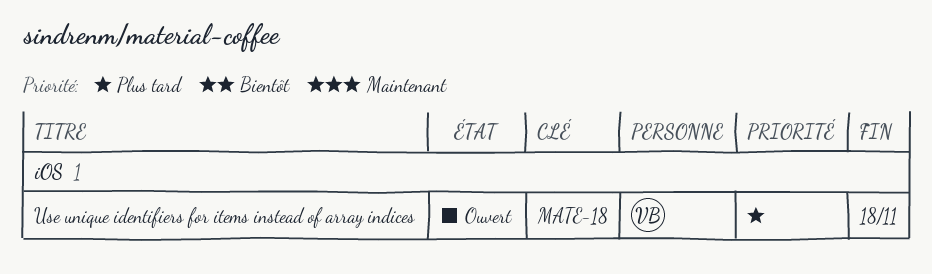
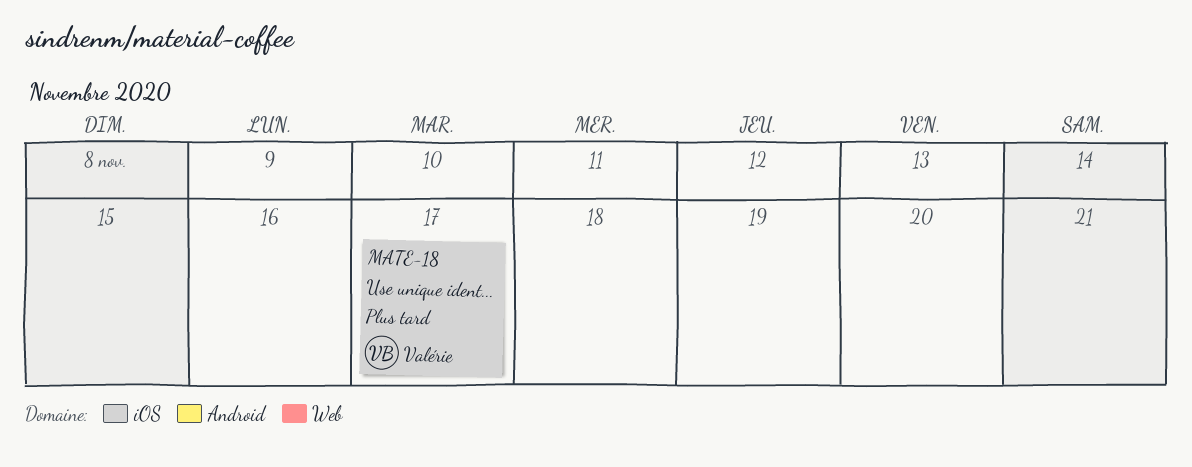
MATE-18, due: Nov 18 -> Nov 17

